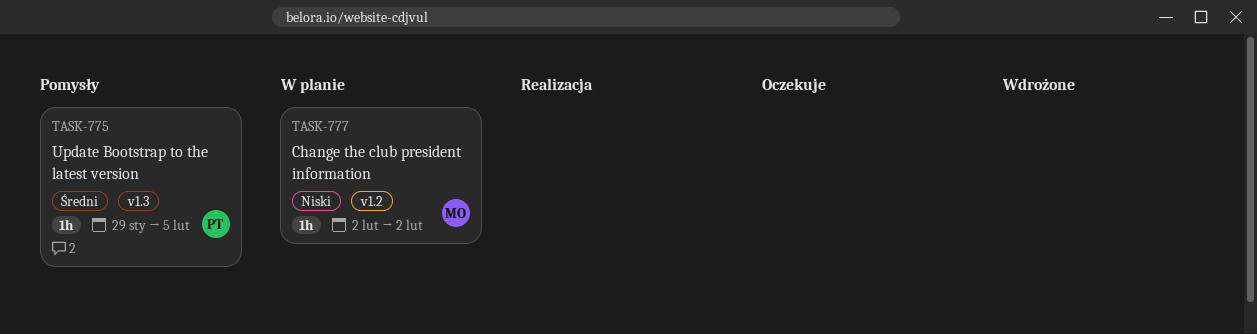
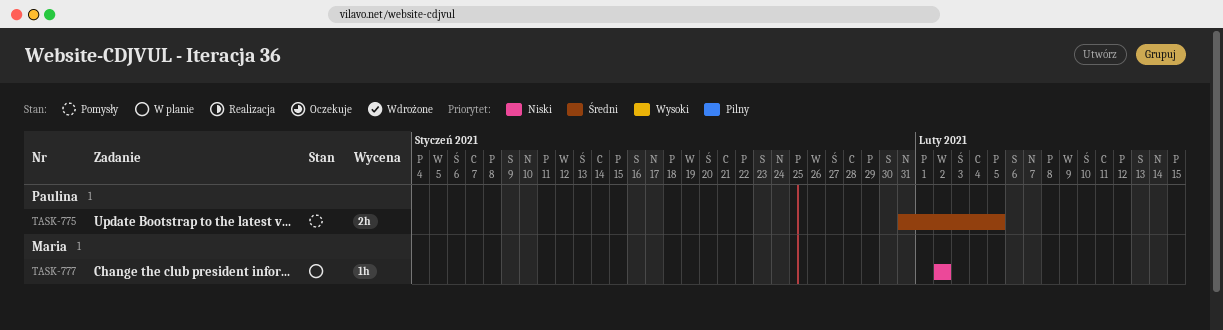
TASK-775, estimate: 1h -> 2h
TASK-775, start: Jan 29 -> Jan 31

